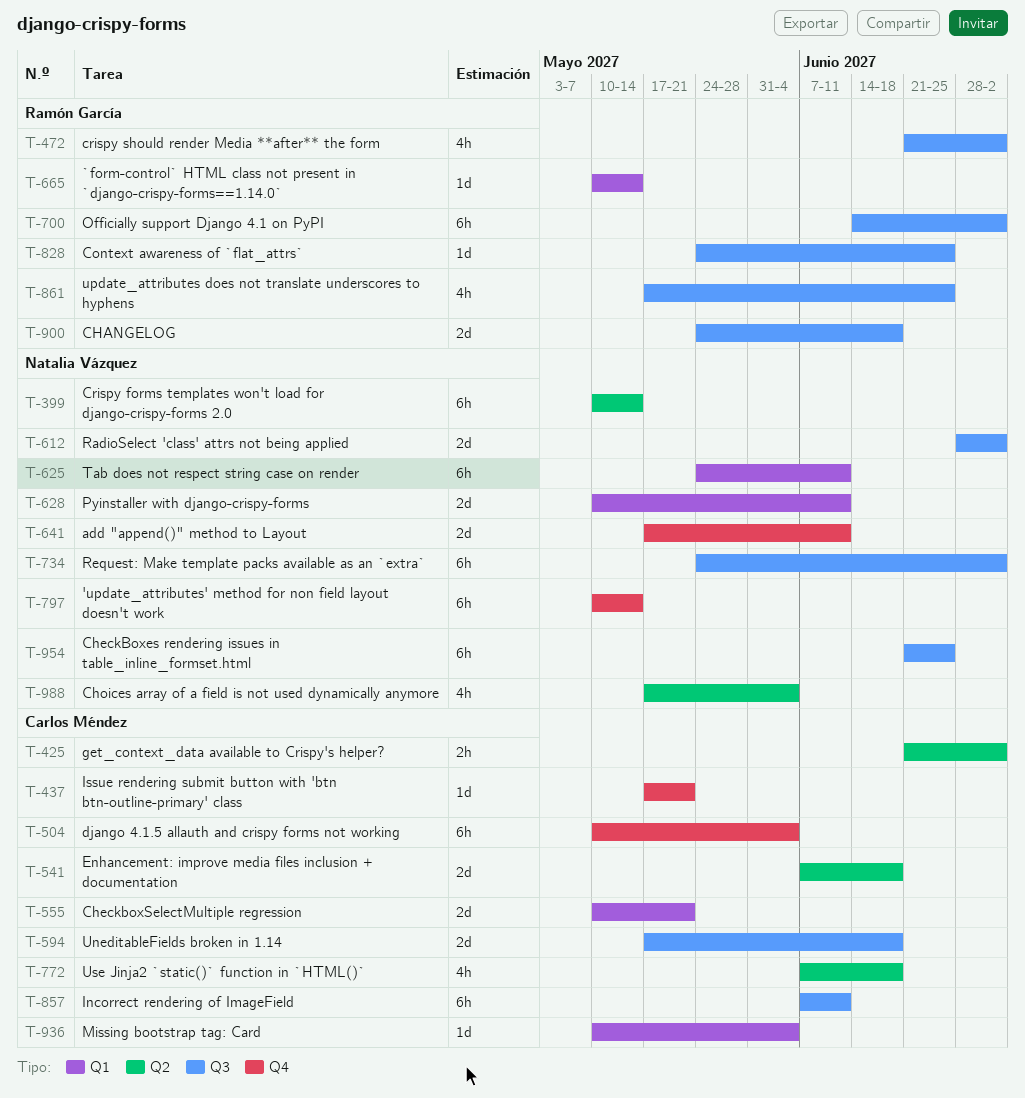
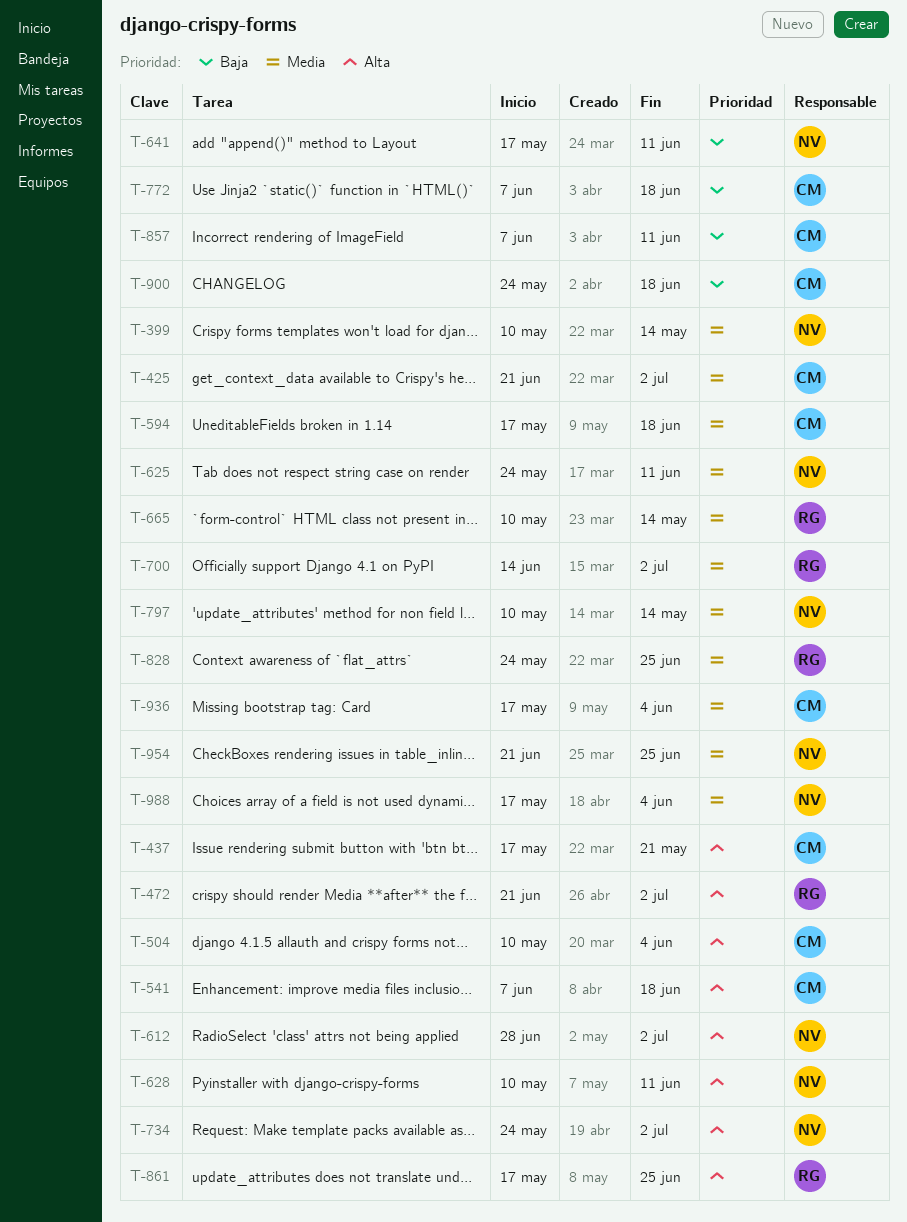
T-555: present -> none
T-900, owner: Ramón García -> Carlos Méndez
T-936, start: May 10 -> May 17

